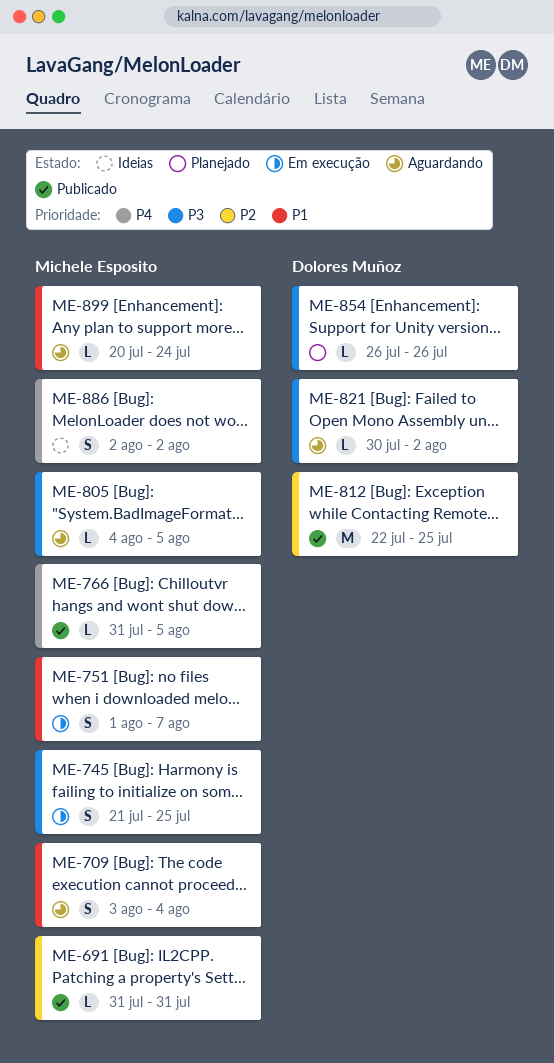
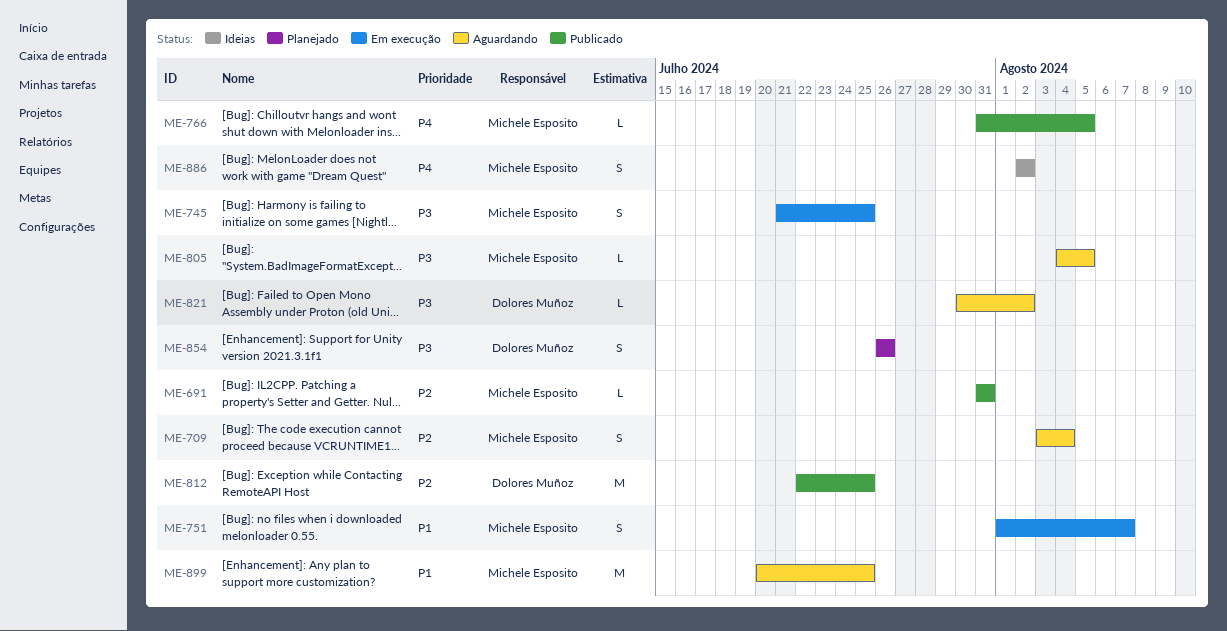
ME-709, priority: P1 -> P2
ME-854, estimate: L -> S
ME-899, estimate: L -> M
ME-899, due: Jul 24 -> Jul 25

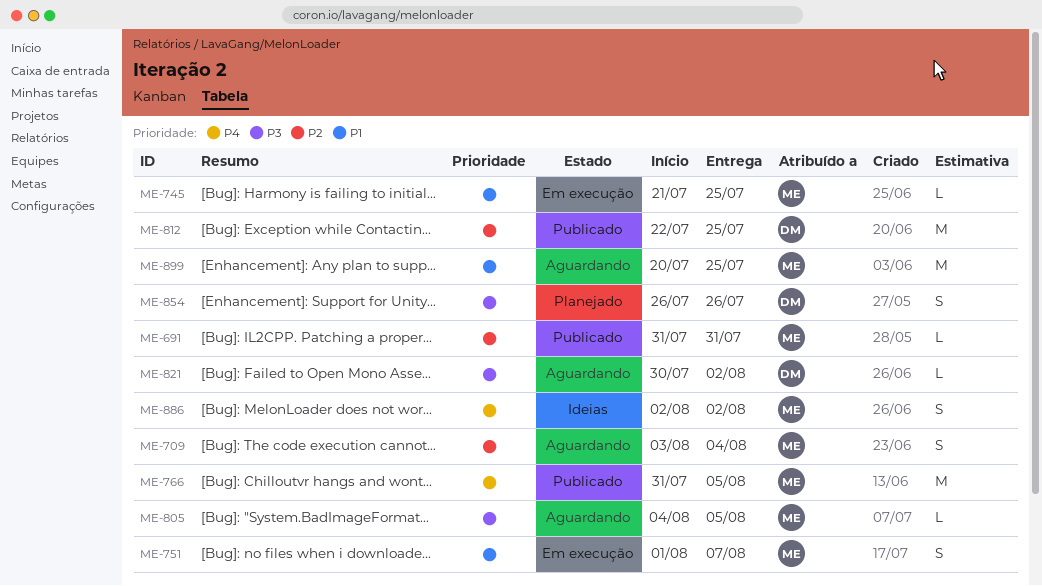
ME-745, priority: P3 -> P1
ME-745, estimate: S -> L
ME-766, estimate: L -> M

